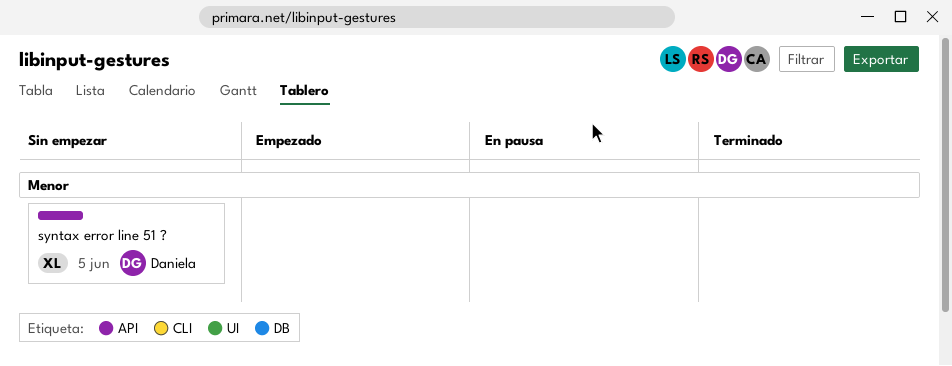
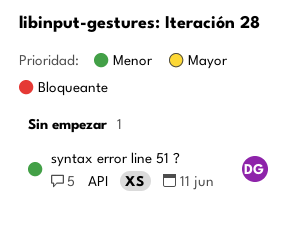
syntax error line 51 ?, estimate: XL -> XS
syntax error line 51 ?, due: Jun 5 -> Jun 11

